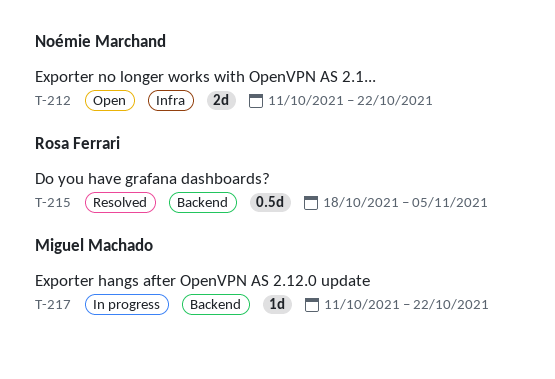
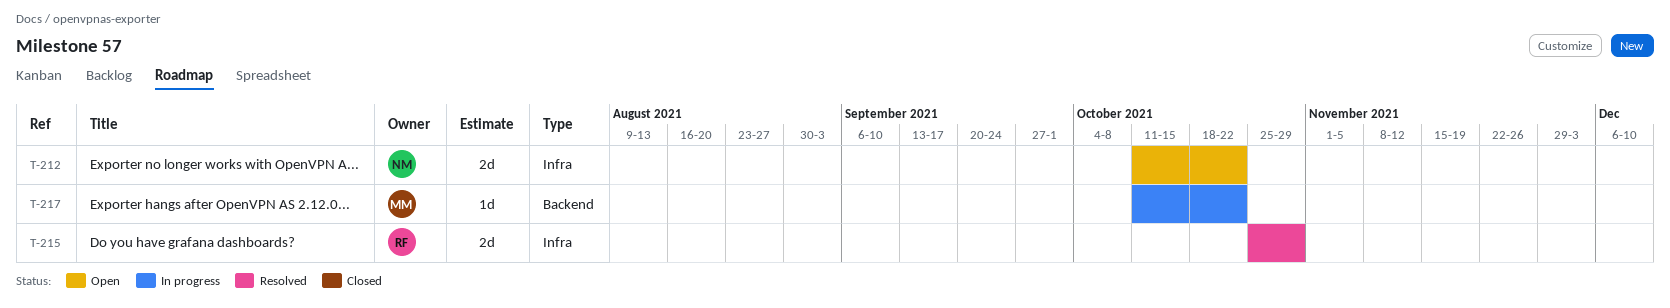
T-215, label: Backend -> Infra
T-215, estimate: 0.5d -> 2d
T-215, start: Oct 18 -> Oct 25
T-215, due: Nov 5 -> Oct 29

